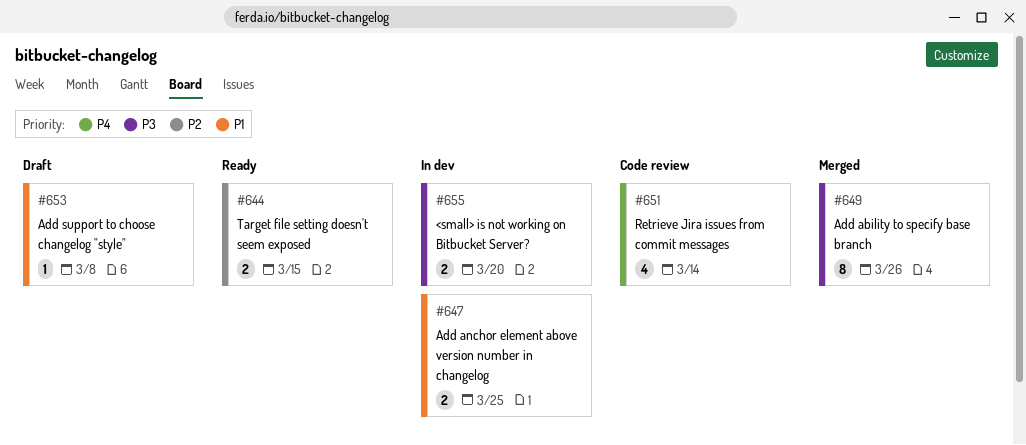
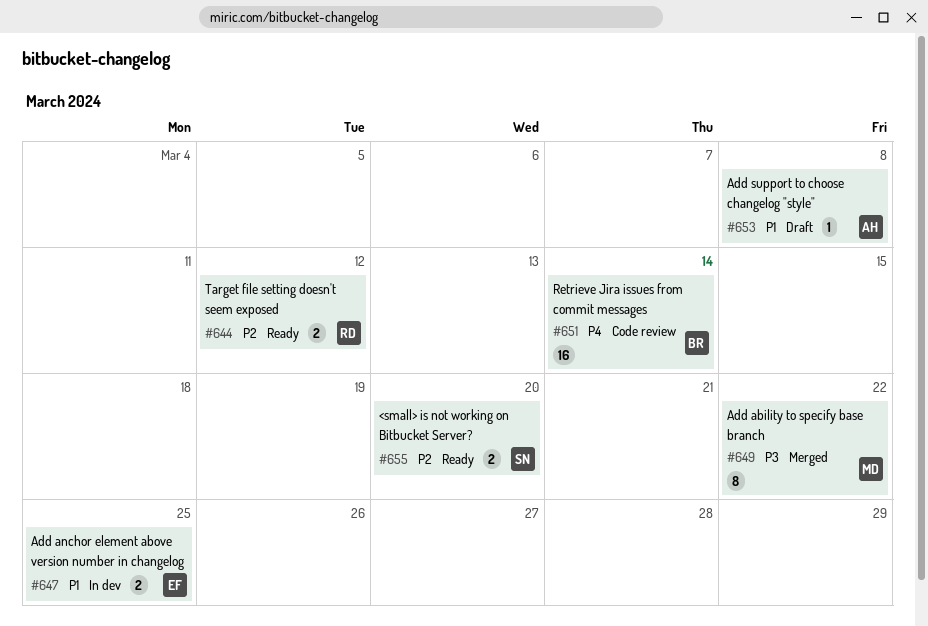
#644, due: Mar 15 -> Mar 12
#649, due: Mar 26 -> Mar 22
#651, estimate: 4 -> 16
#655, status: In dev -> Ready
#655, priority: P3 -> P2

